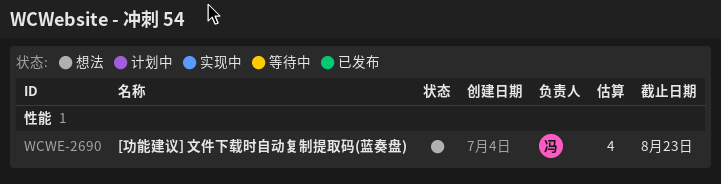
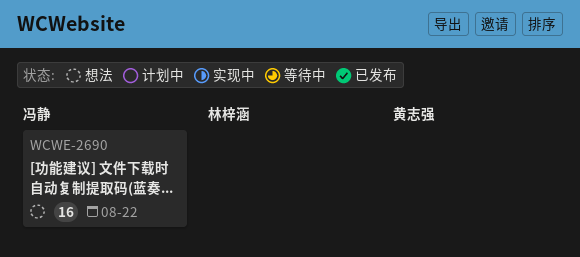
WCWE-2690, estimate: 4 -> 16
WCWE-2690, due: Aug 23 -> Aug 22

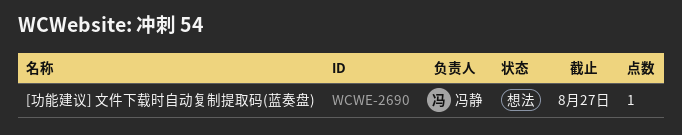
WCWE-2690, estimate: 16 -> 1
WCWE-2690, due: Aug 22 -> Aug 27

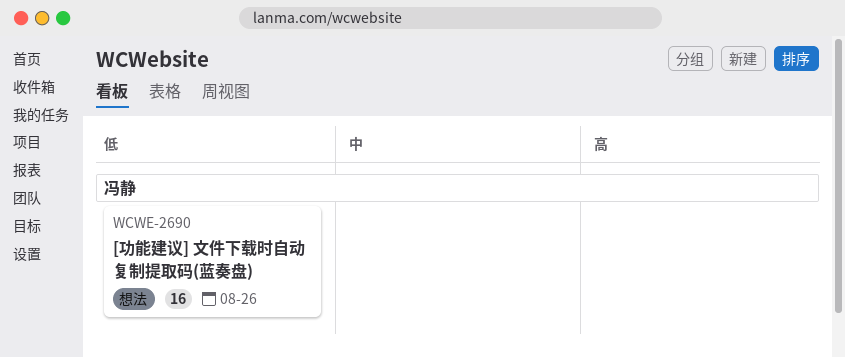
WCWE-2690, estimate: 1 -> 16
WCWE-2690, due: Aug 27 -> Aug 26

